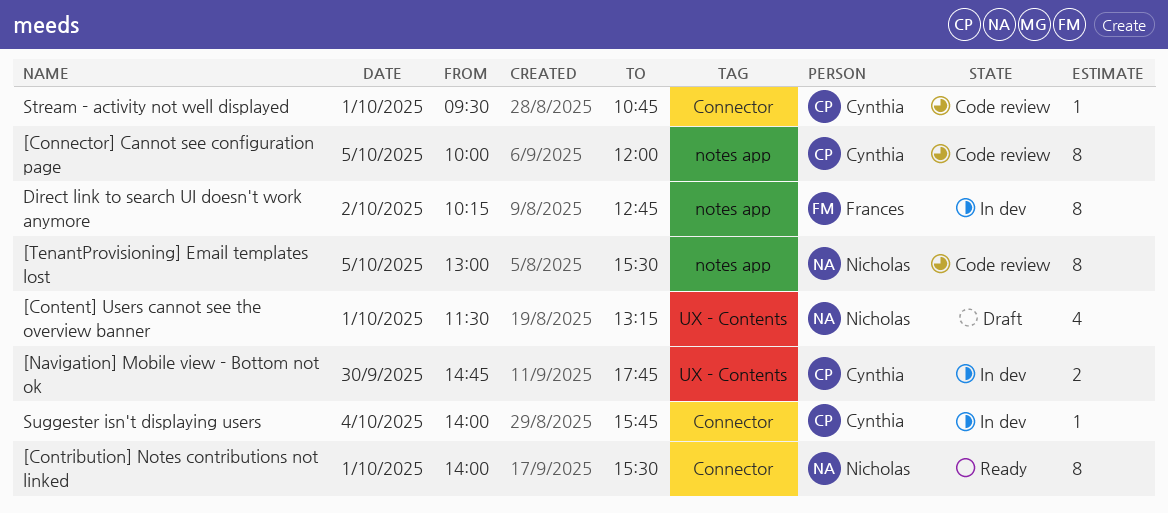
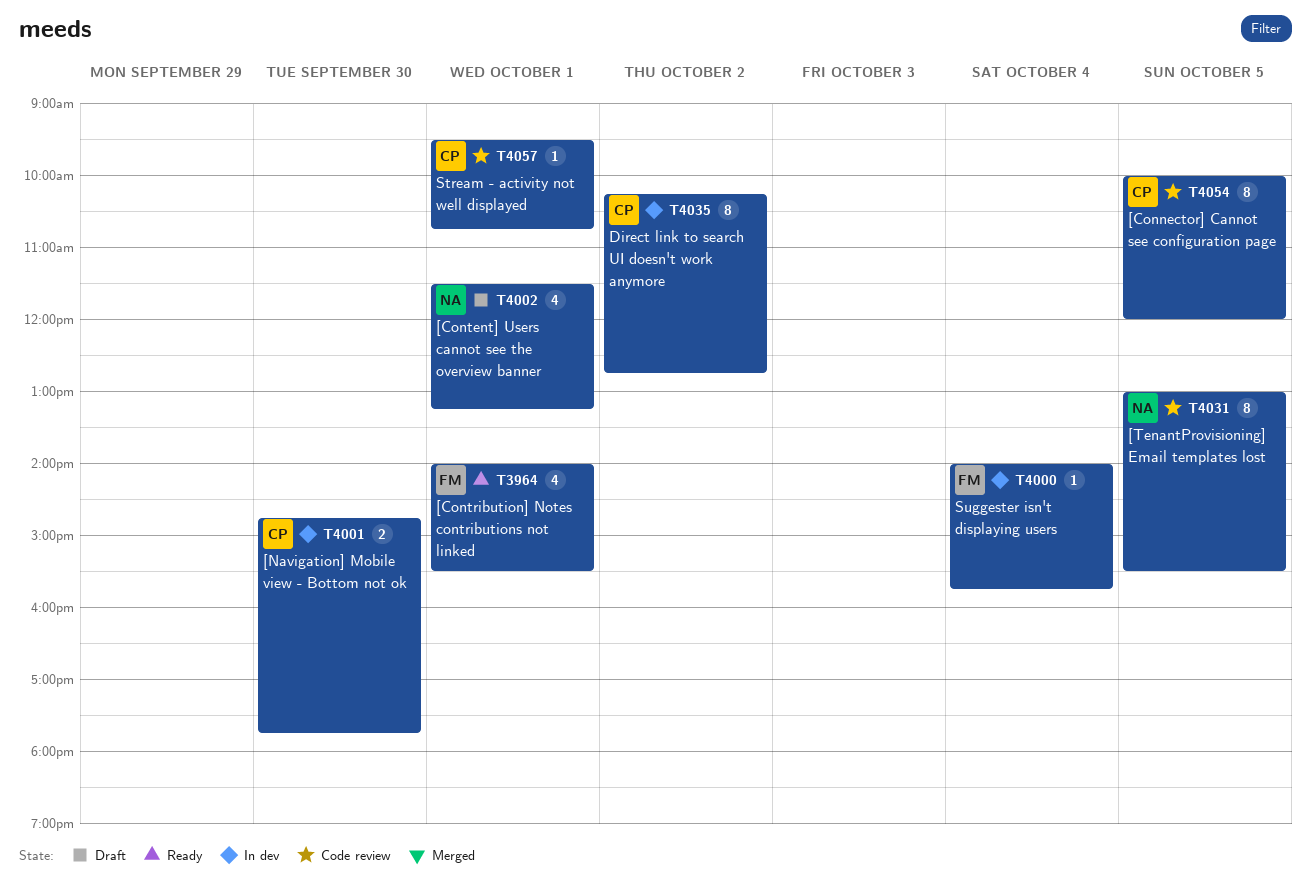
[Contribution] Notes contributions not linked, owner: Nicholas -> Frances
[Contribution] Notes contributions not linked, estimate: 8 -> 4
Direct link to search UI doesn't work anymore, owner: Frances -> Cynthia
Suggester isn't displaying users, owner: Cynthia -> Frances

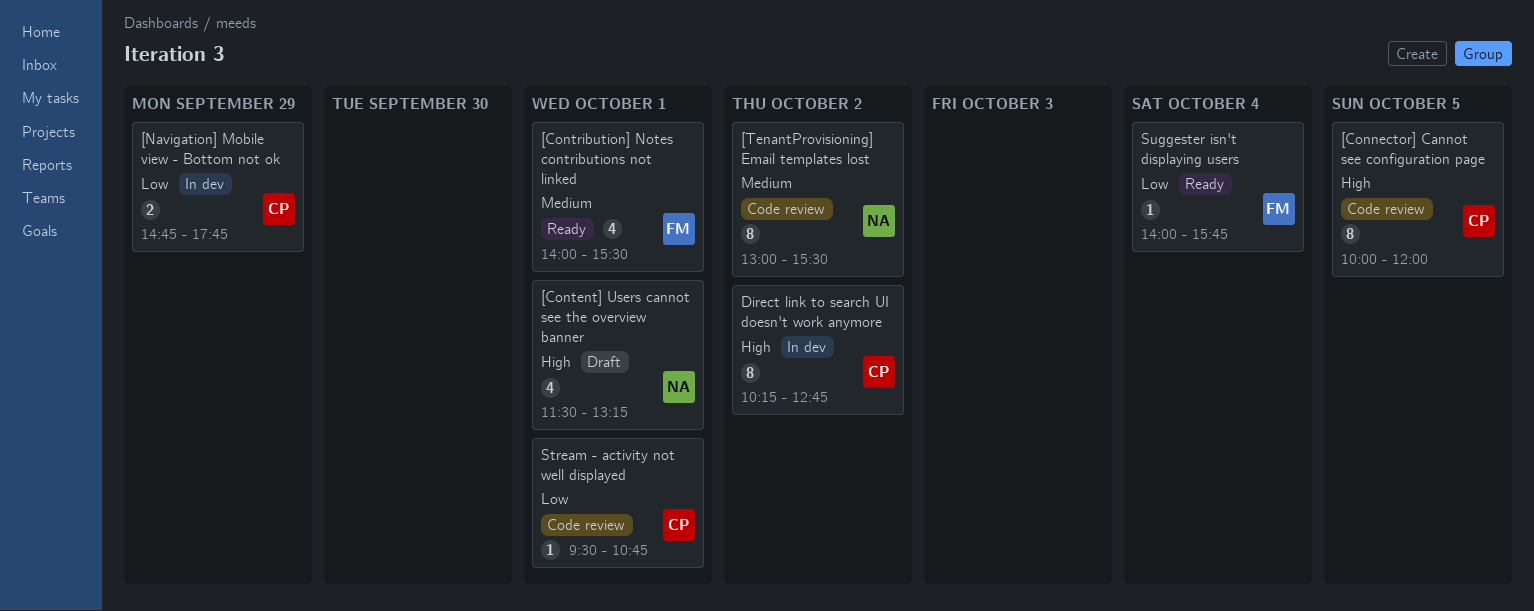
[Navigation] Mobile view - Bottom not ok, day: Sep 30 -> Sep 29
[TenantProvisioning] Email templates lost, day: Oct 5 -> Oct 2
Suggester isn't displaying users, status: In dev -> Ready

